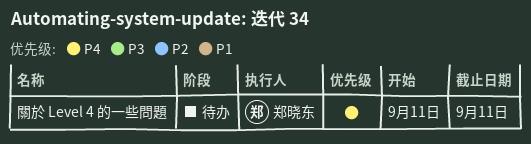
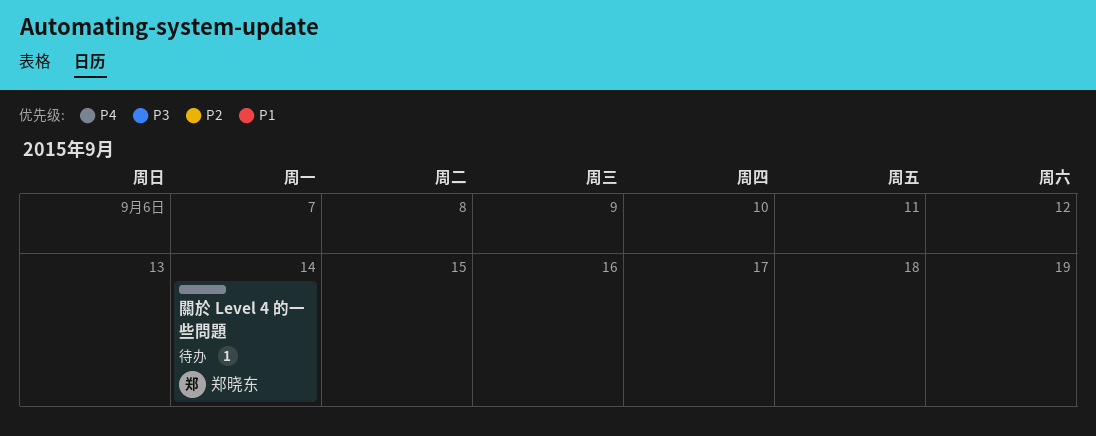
關於 Level 4 的一些問題, due: Sep 11 -> Sep 14

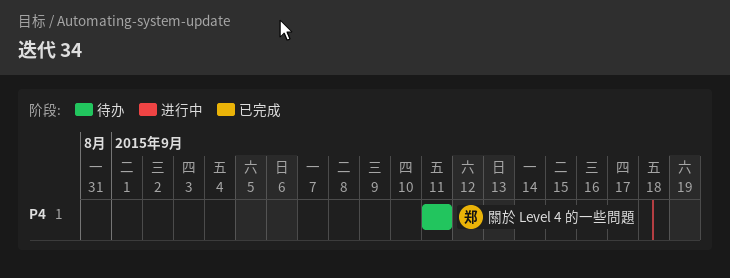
關於 Level 4 的一些問題, due: Sep 14 -> Sep 11

